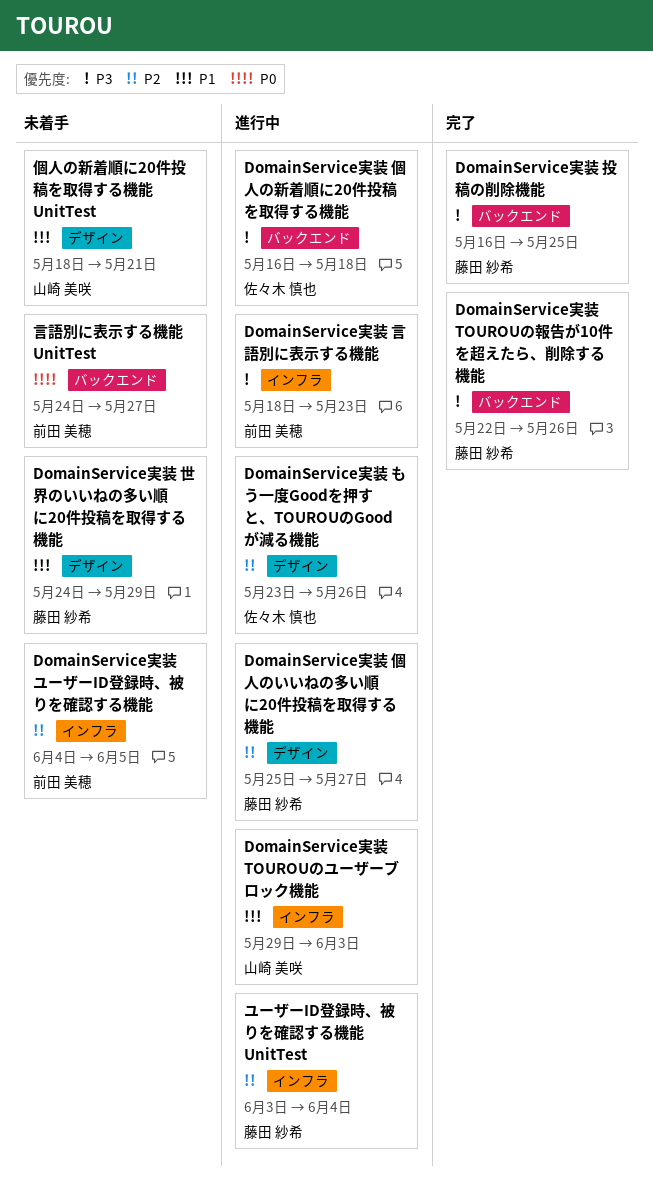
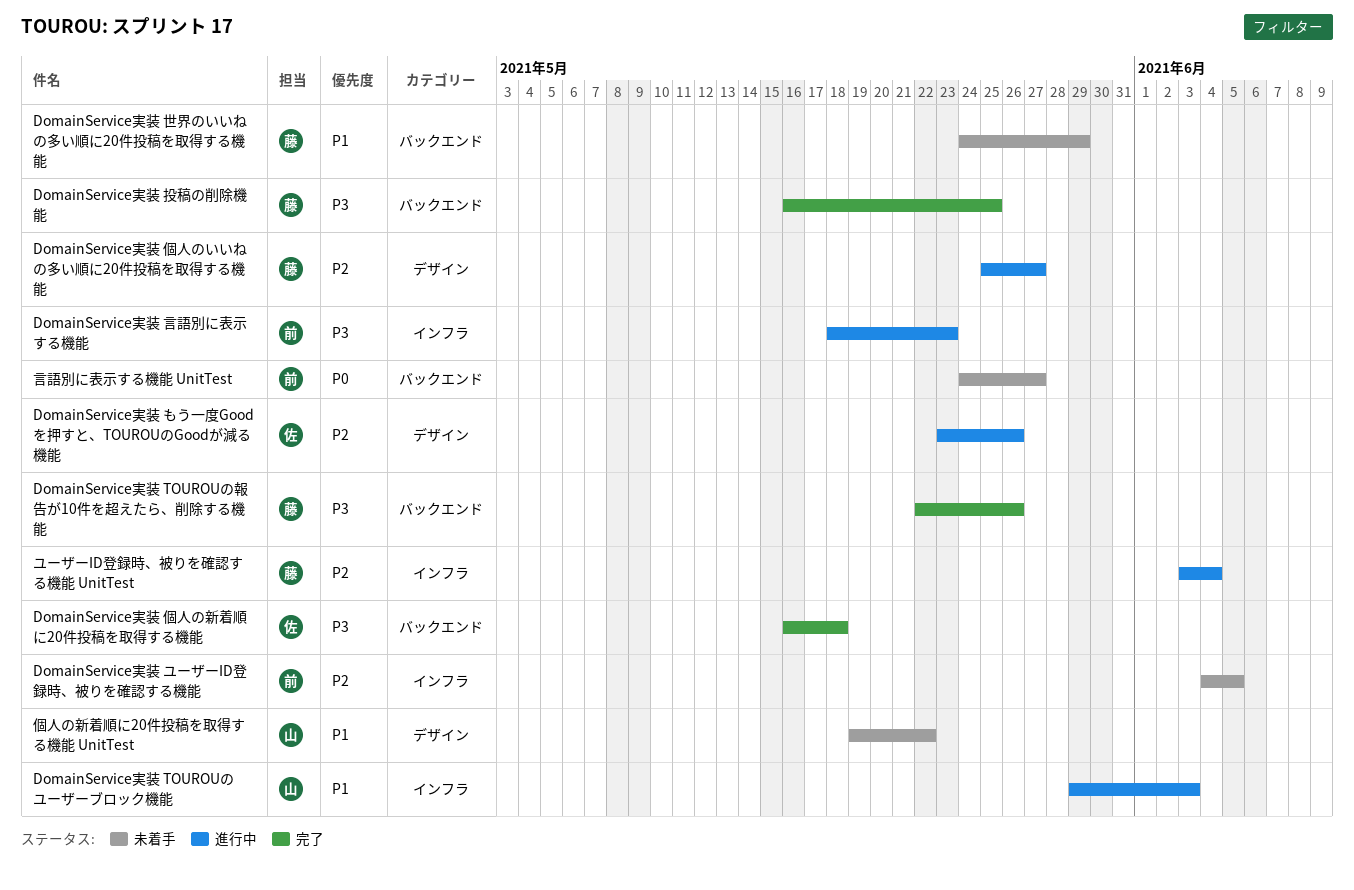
DomainService実装 世界のいいねの多い順に20件投稿を取得する機能, label: デザイン -> バックエンド
DomainService実装 個人の新着順に20件投稿を取得する機能, status: 進行中 -> 完了
個人の新着順に20件投稿を取得する機能 UnitTest, start: May 18 -> May 19
個人の新着順に20件投稿を取得する機能 UnitTest, due: May 21 -> May 22

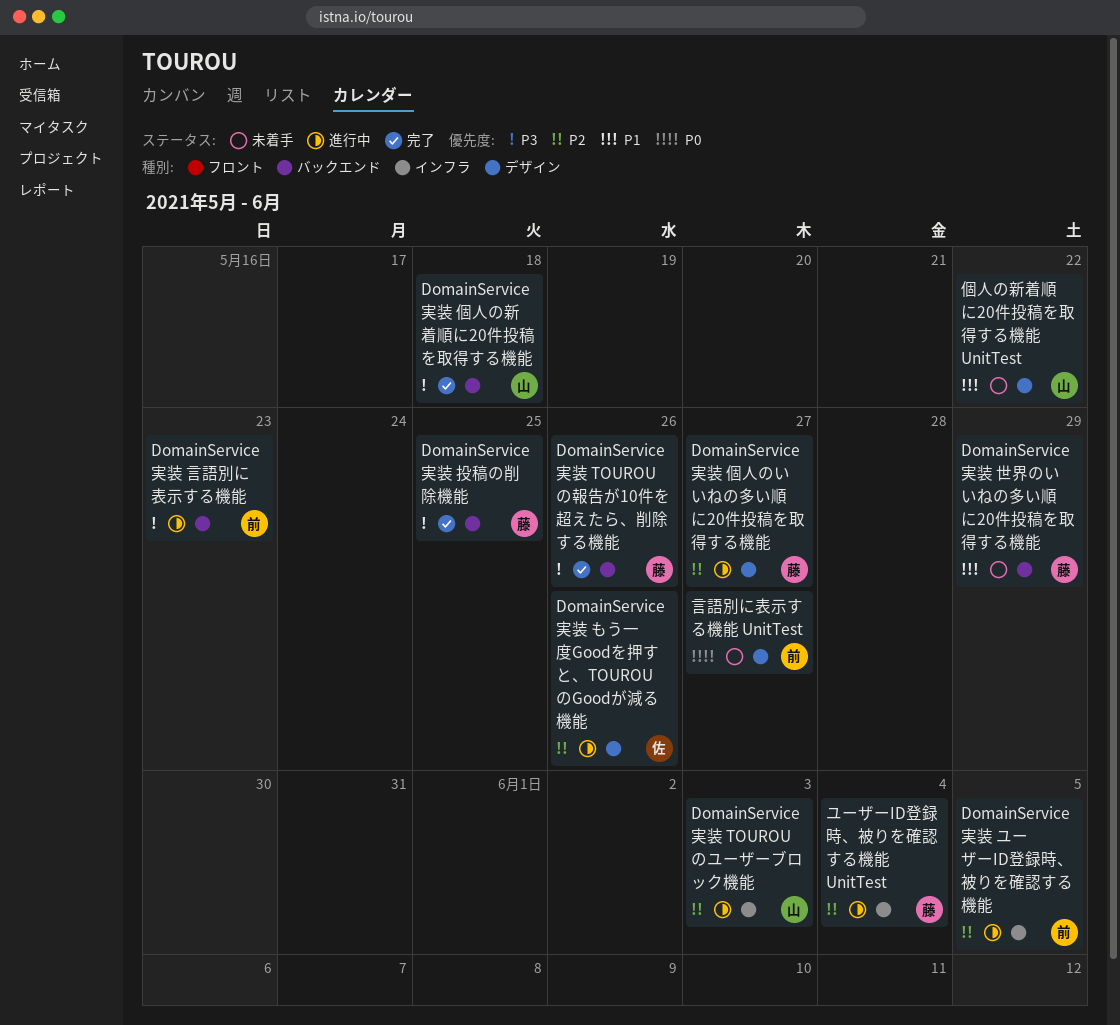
DomainService実装 TOUROUのユーザーブロック機能, priority: P1 -> P2
DomainService実装 ユーザーID登録時、被りを確認する機能, status: 未着手 -> 進行中
DomainService実装 個人の新着順に20件投稿を取得する機能, owner: 佐 -> 山
DomainService実装 言語別に表示する機能, label: インフラ -> バックエンド
言語別に表示する機能 UnitTest, label: バックエンド -> デザイン

